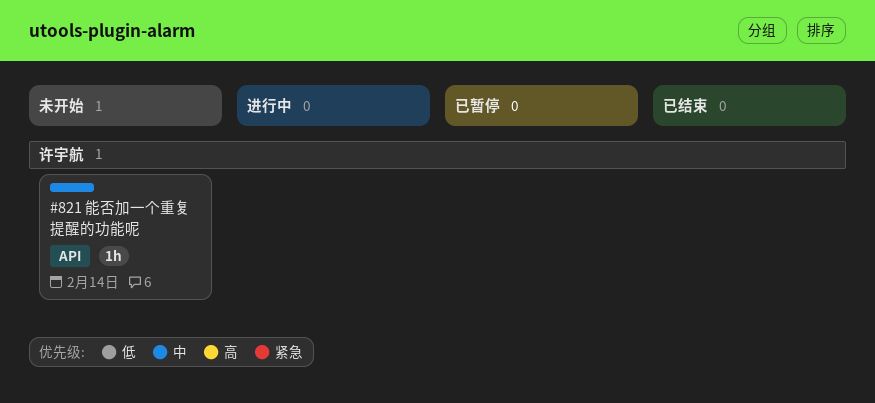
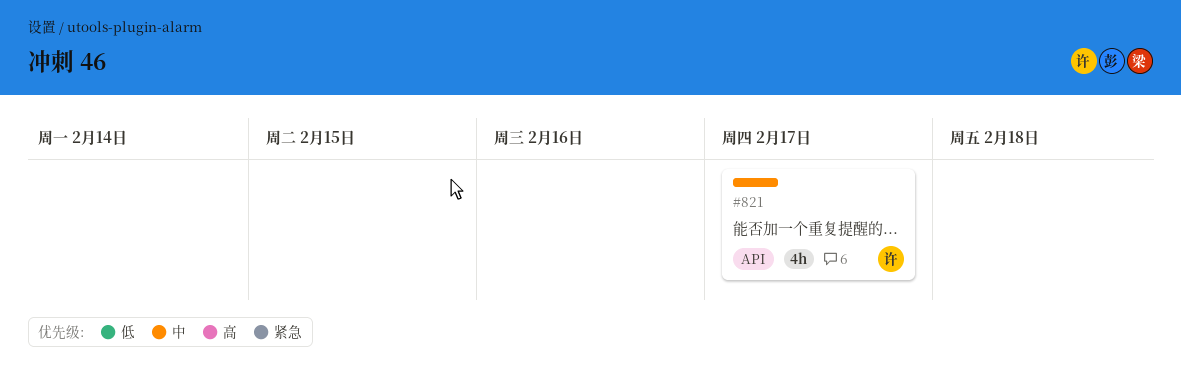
#821, estimate: 1h -> 4h
#821, due: Feb 14 -> Feb 17

